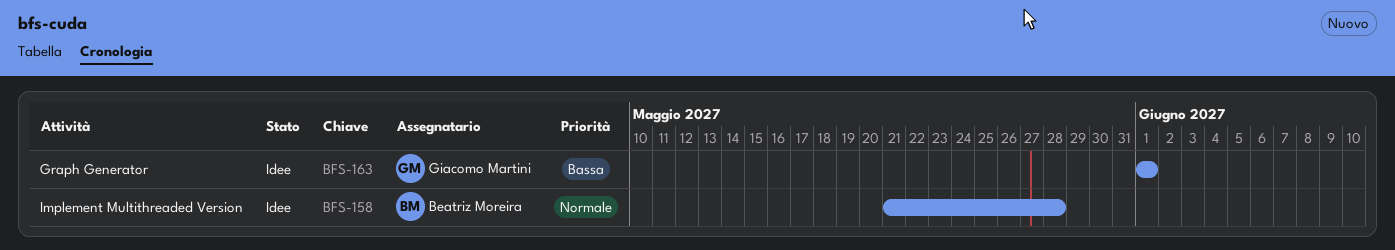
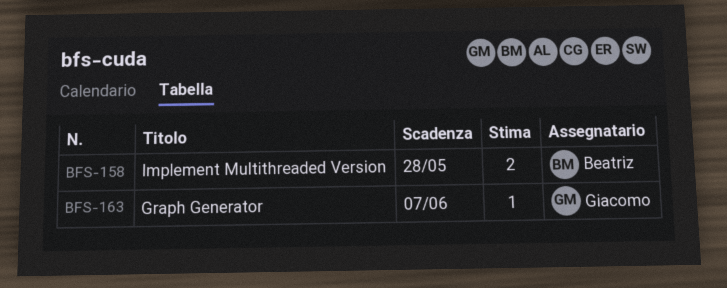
BFS-163, due: Jun 1 -> Jun 7

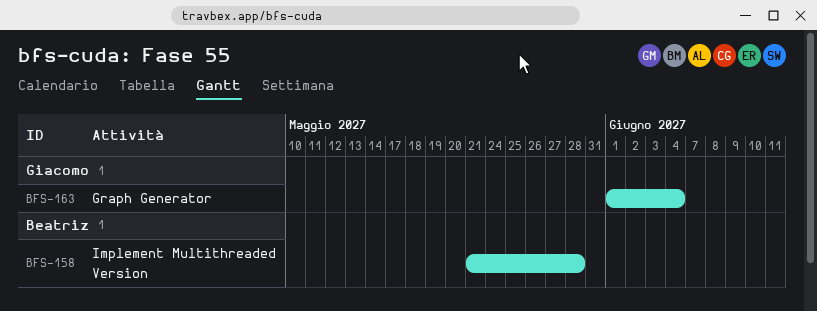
BFS-163, due: Jun 7 -> Jun 4

